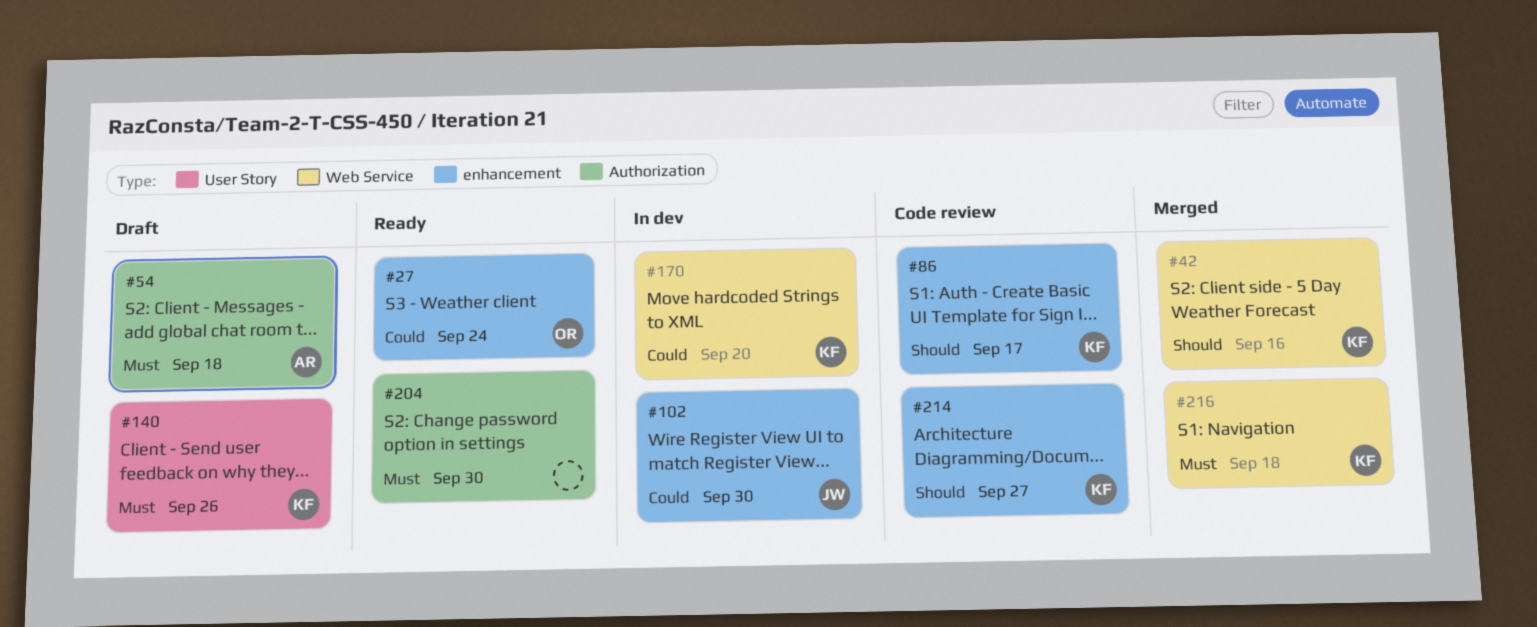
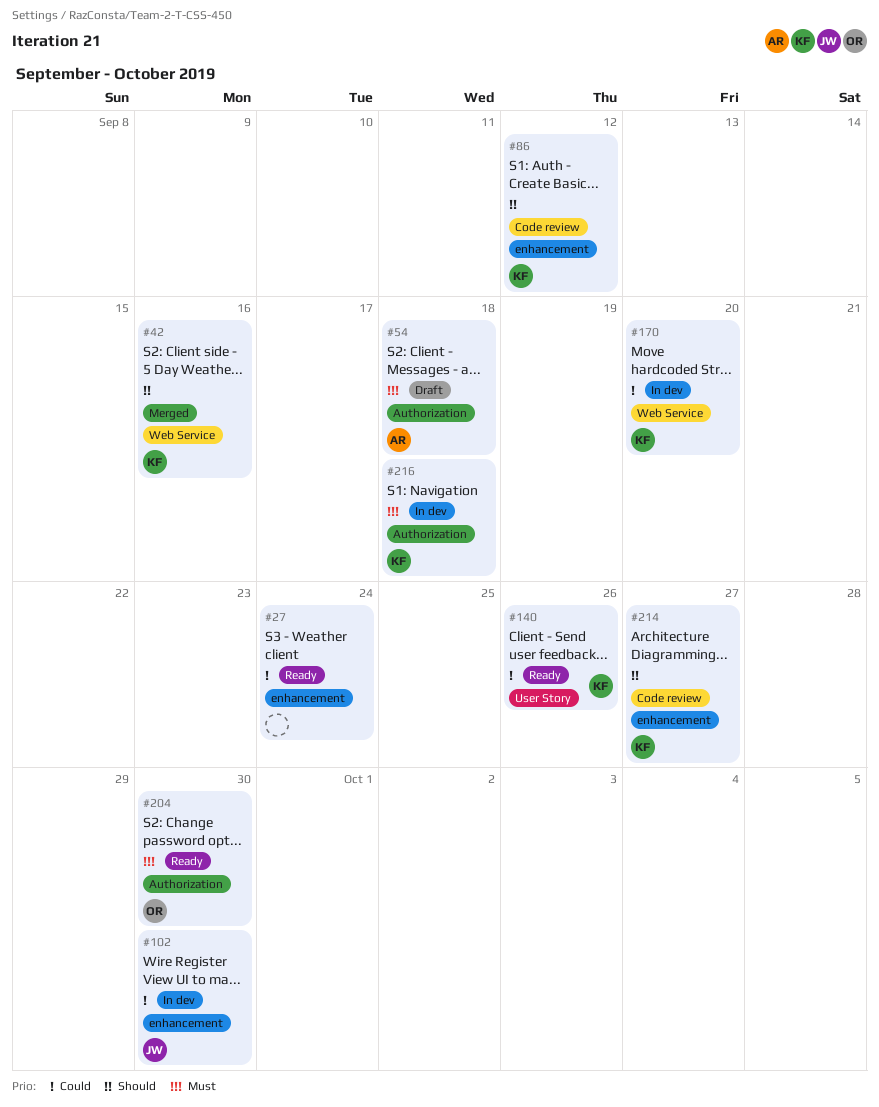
#27, owner: OR -> none
#86, due: Sep 17 -> Sep 12
#140, status: Draft -> Ready
#140, priority: Must -> Could
#204, owner: none -> OR
#216, status: Merged -> In dev
#216, label: Web Service -> Authorization

